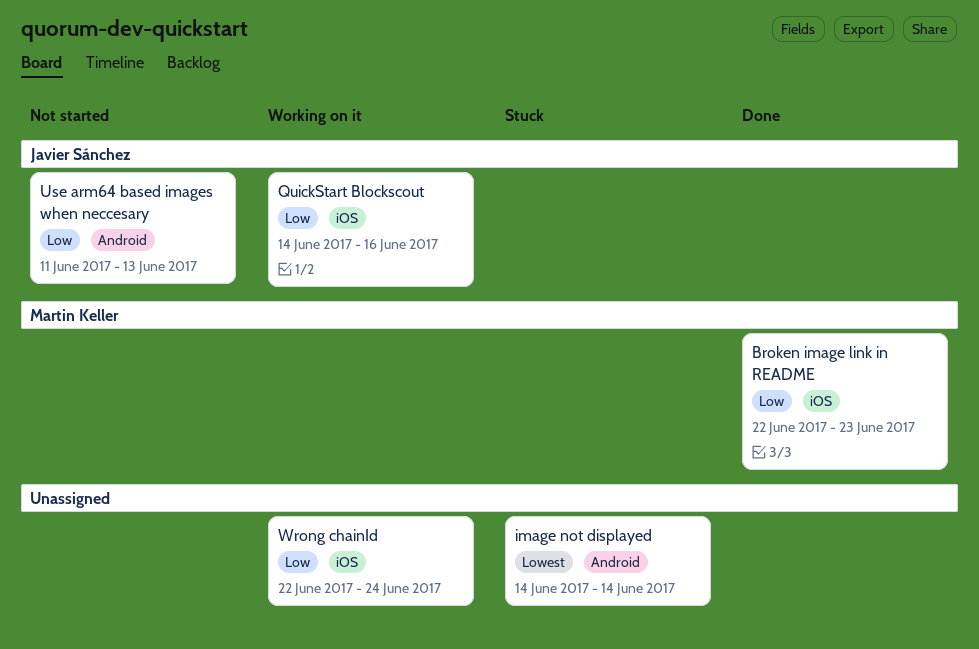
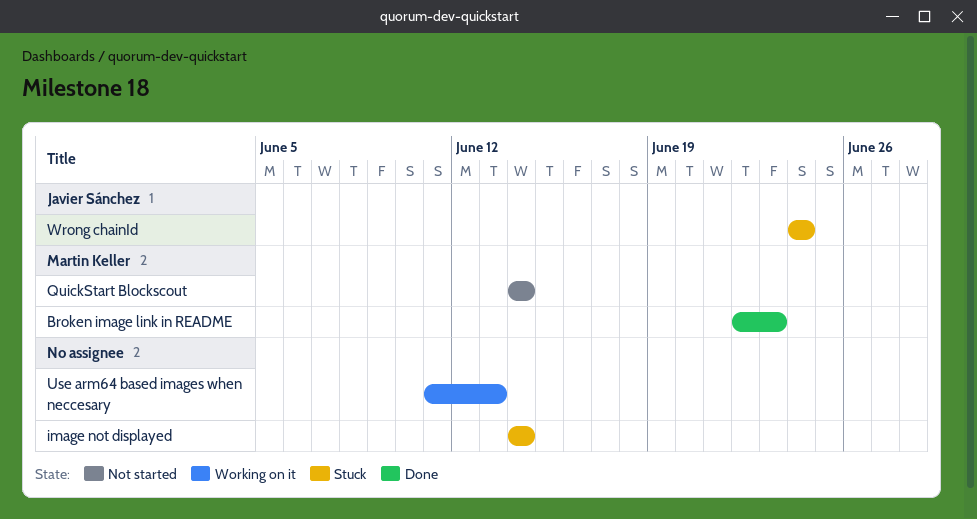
QuickStart Blockscout, status: Working on it -> Not started
QuickStart Blockscout, owner: Javier Sánchez -> Martin Keller
QuickStart Blockscout, due: Jun 16 -> Jun 14
Use arm64 based images when neccesary, status: Not started -> Working on it
Use arm64 based images when neccesary, owner: Javier Sánchez -> none
Wrong chainId, status: Working on it -> Stuck
Wrong chainId, owner: none -> Javier Sánchez
Wrong chainId, start: Jun 22 -> Jun 24

